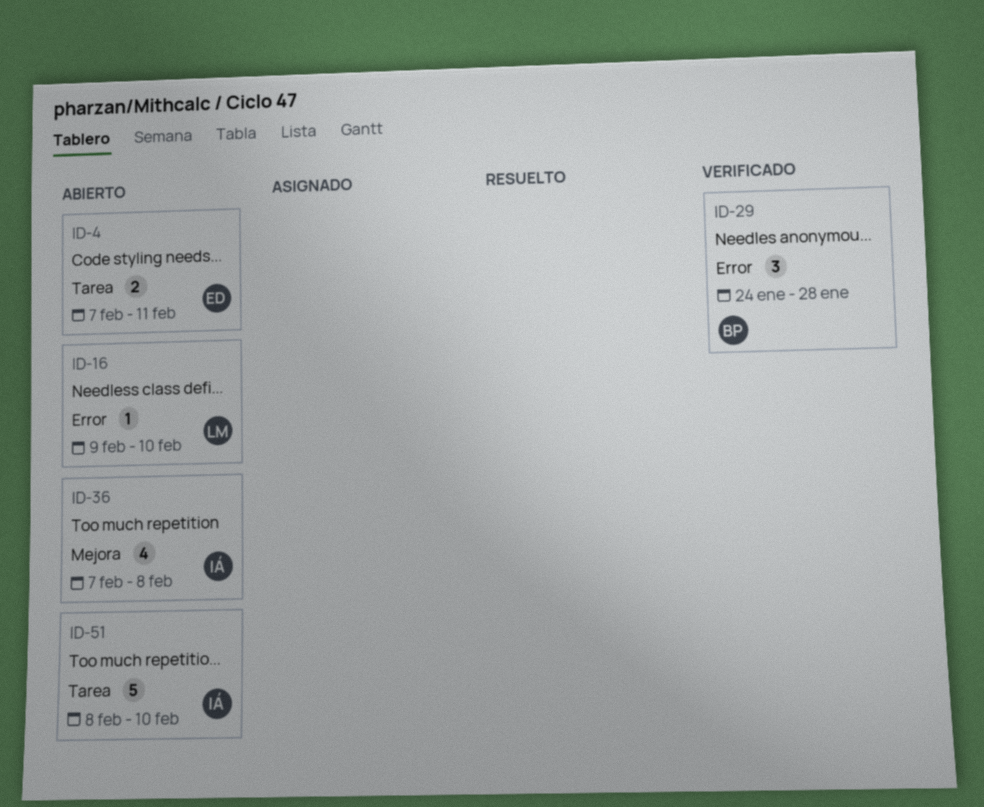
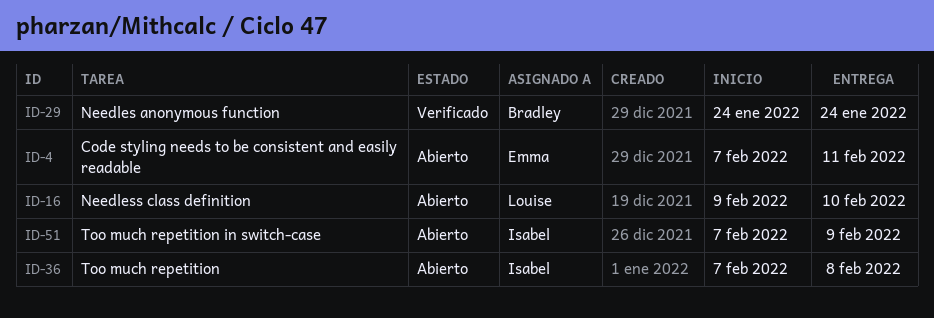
ID-29, due: Jan 28 -> Jan 24
ID-51, start: Feb 8 -> Feb 7
ID-51, due: Feb 10 -> Feb 9

